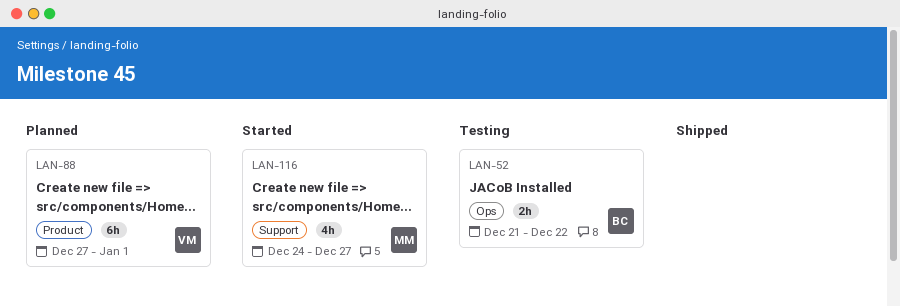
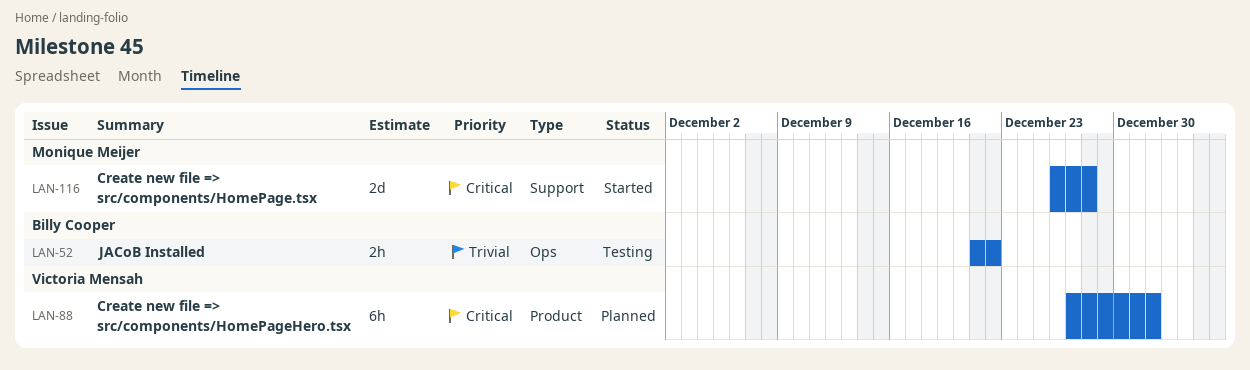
LAN-116, estimate: 4h -> 2d
LAN-116, start: Dec 24 -> Dec 26
LAN-116, due: Dec 27 -> Dec 28

